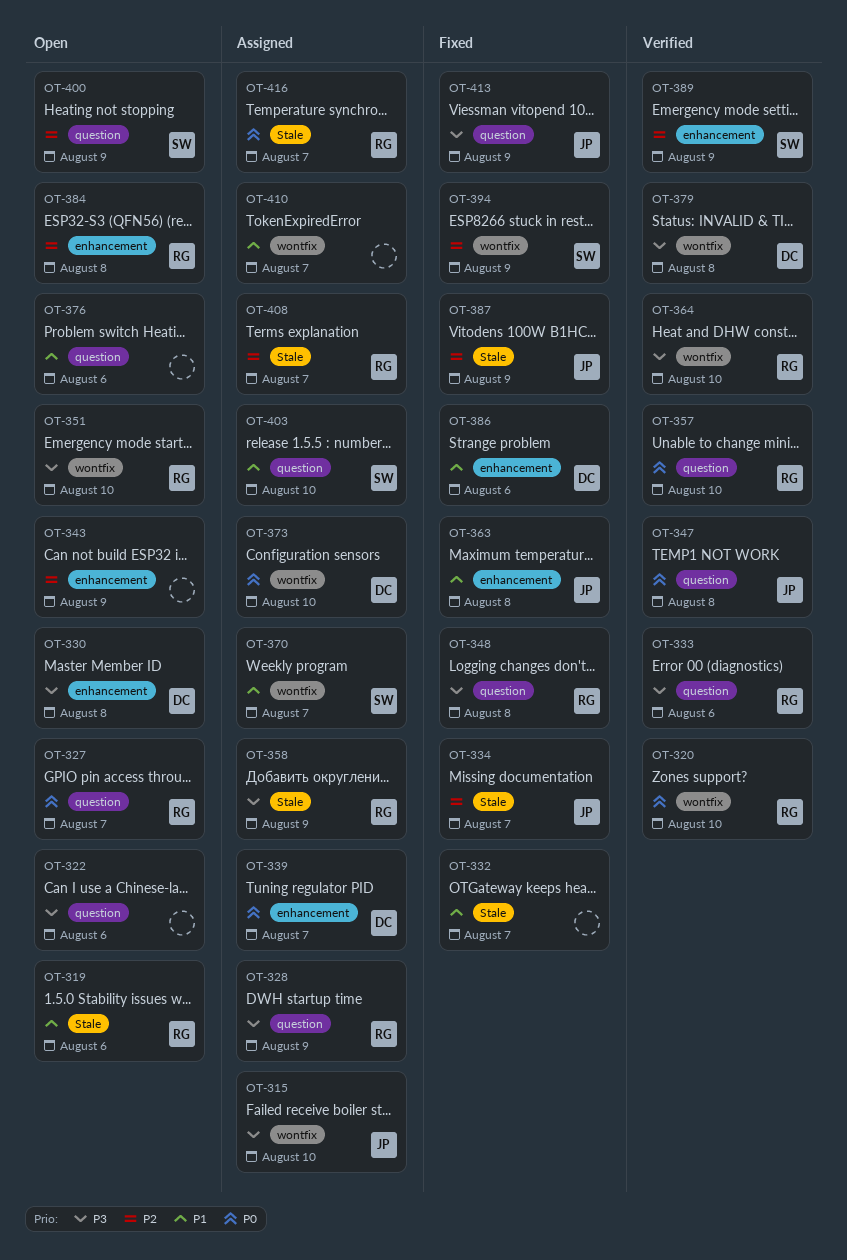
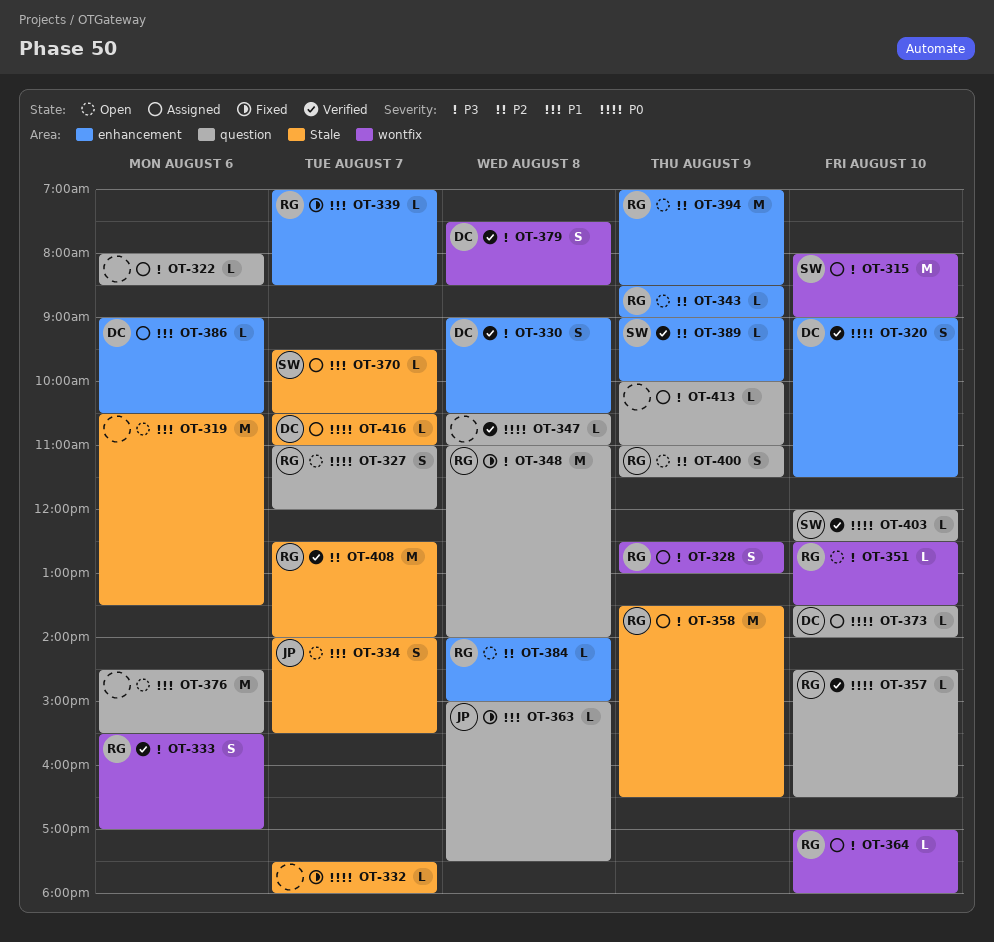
OT-315, owner: JP -> SW
OT-319, owner: RG -> none
OT-320, owner: RG -> DC
OT-320, label: wontfix -> enhancement
OT-322, status: Open -> Assigned
OT-328, label: question -> wontfix
OT-330, status: Open -> Verified
OT-332, priority: P1 -> P0
OT-333, label: question -> wontfix
OT-334, status: Fixed -> Open
OT-334, priority: P2 -> P1
OT-339, status: Assigned -> Fixed
OT-339, owner: DC -> RG
OT-339, priority: P0 -> P1
OT-343, owner: none -> RG
OT-347, owner: JP -> none
OT-363, label: enhancement -> question
OT-364, status: Verified -> Assigned
OT-370, label: wontfix -> Stale
OT-373, label: wontfix -> question
OT-386, status: Fixed -> Assigned
OT-387: present -> none
OT-394, status: Fixed -> Open
OT-394, owner: SW -> RG
OT-394, label: wontfix -> enhancement
OT-400, owner: SW -> RG
OT-403, status: Assigned -> Verified
OT-403, priority: P1 -> P0
OT-408, status: Assigned -> Verified
OT-410: present -> none
OT-413, status: Fixed -> Assigned
OT-413, owner: JP -> none
OT-416, owner: RG -> DC

